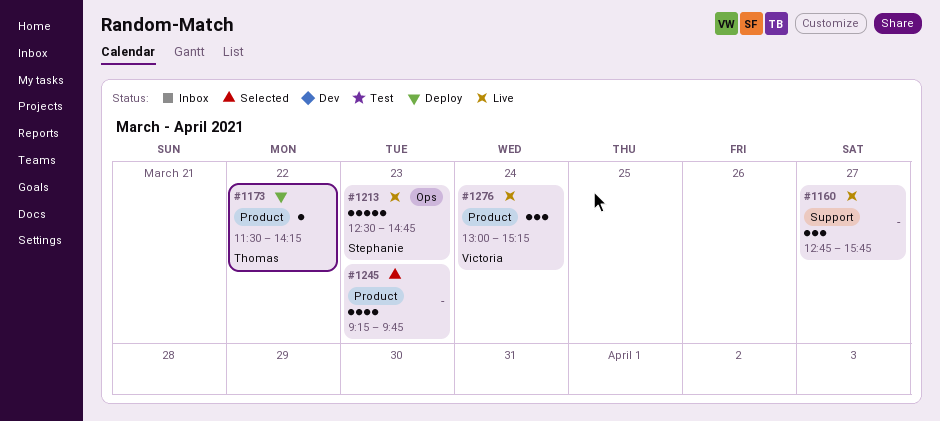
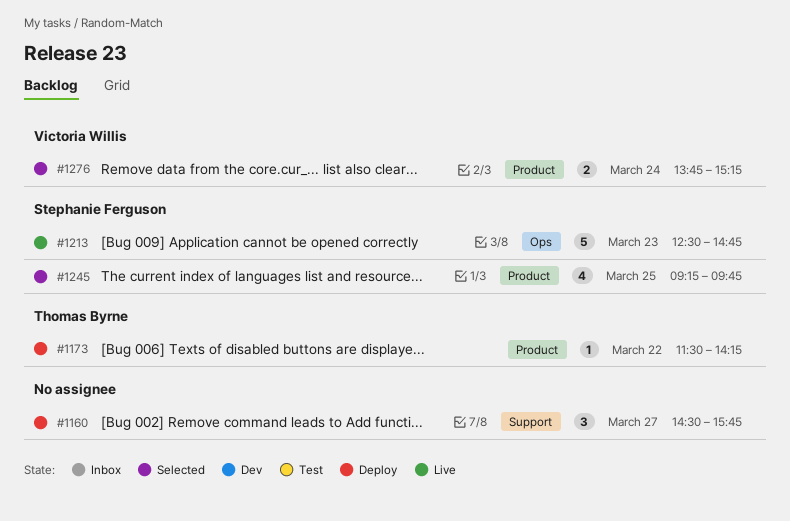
#1160, status: Live -> Deploy
#1160, begins: 12:45 -> 14:30
#1245, owner: none -> Stephanie Ferguson
#1245, day: Mar 23 -> Mar 25
#1276, status: Live -> Selected
#1276, estimate: 3 -> 2
#1276, begins: 13:00 -> 13:45

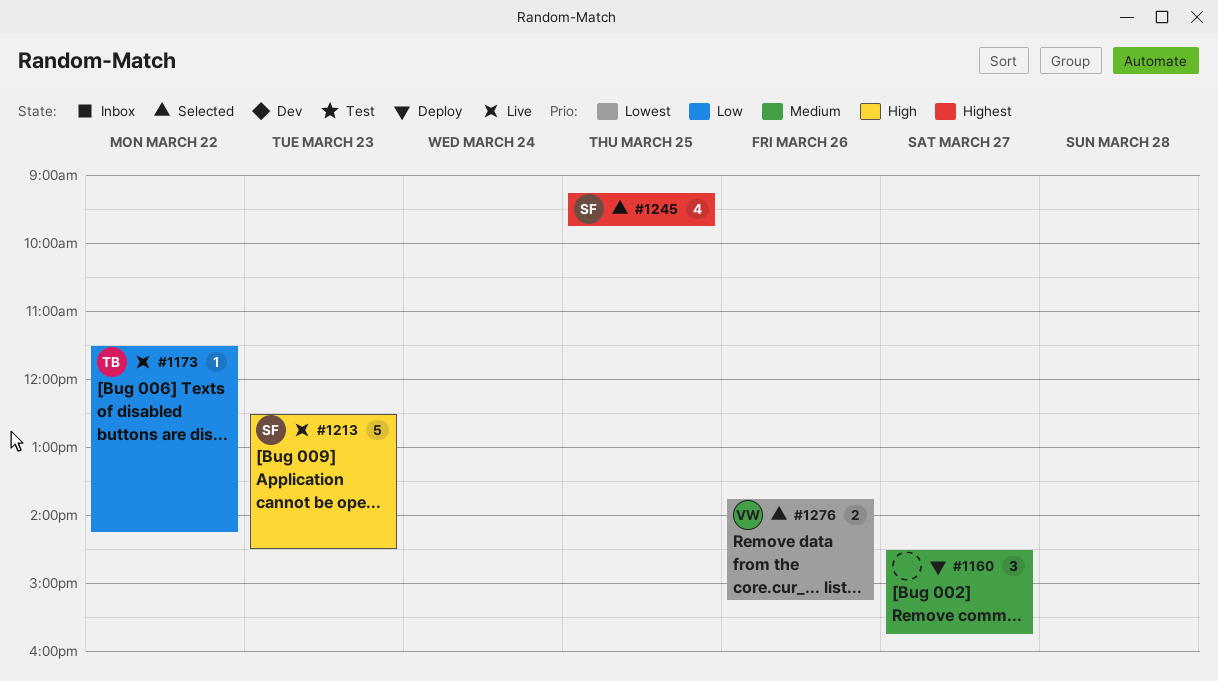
#1173, status: Deploy -> Live
#1213, ends: 14:45 -> 14:30
#1276, day: Mar 24 -> Mar 26

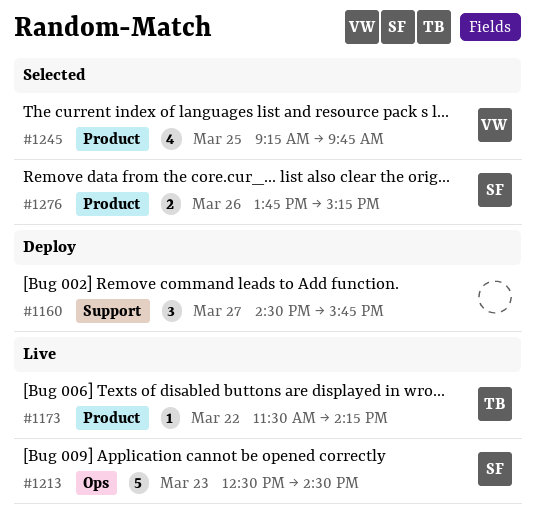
#1245, owner: SF -> VW
#1276, owner: VW -> SF

